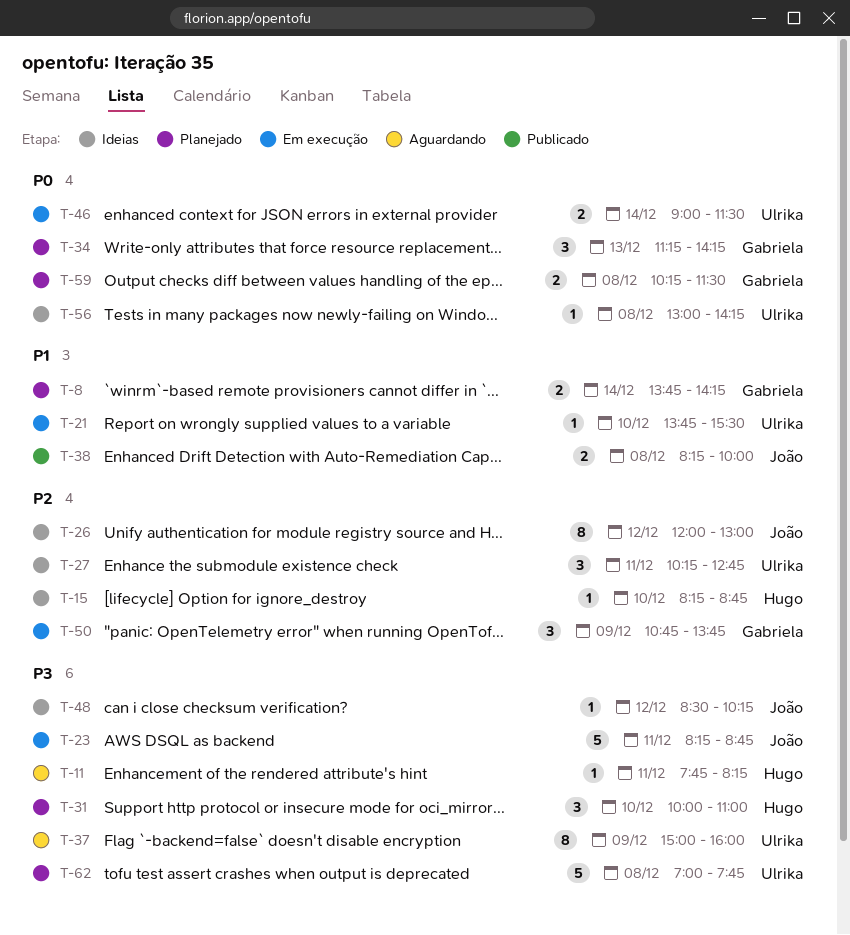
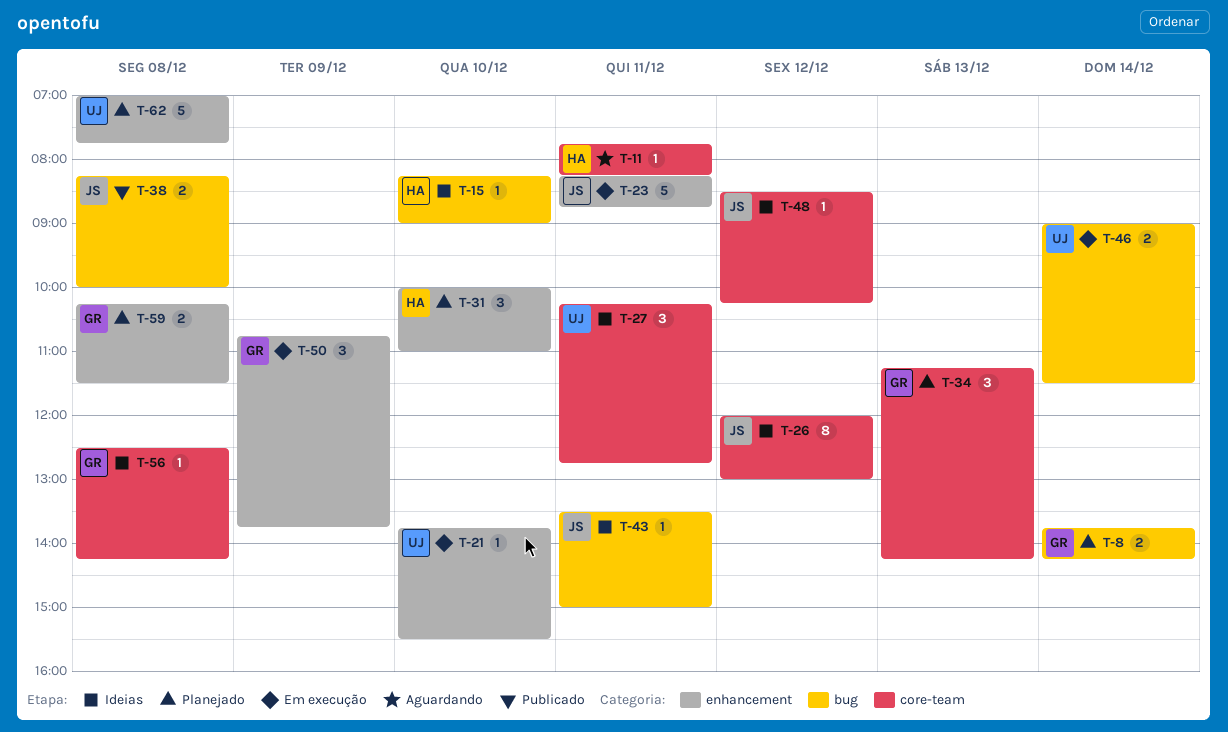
T-15, ends: 08:45 -> 09:00
T-37: present -> none
T-43: none -> present
T-56, owner: Ulrika -> Gabriela
T-56, begins: 13:00 -> 12:30

